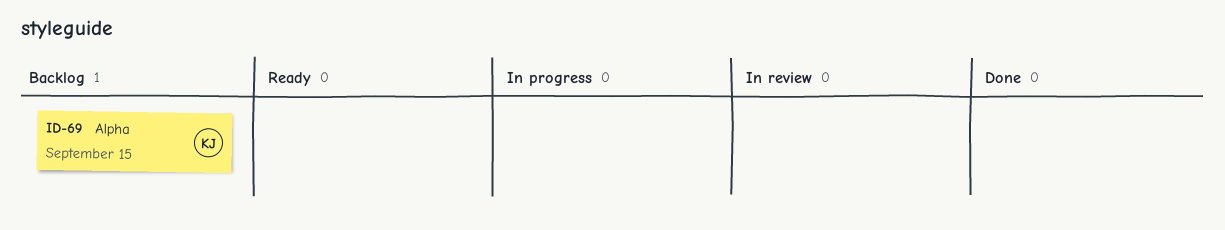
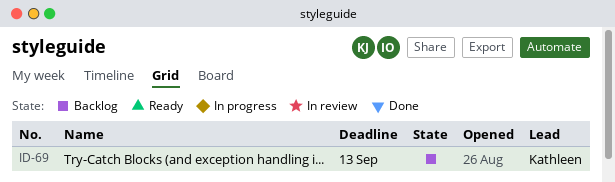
ID-69, due: Sep 15 -> Sep 13

